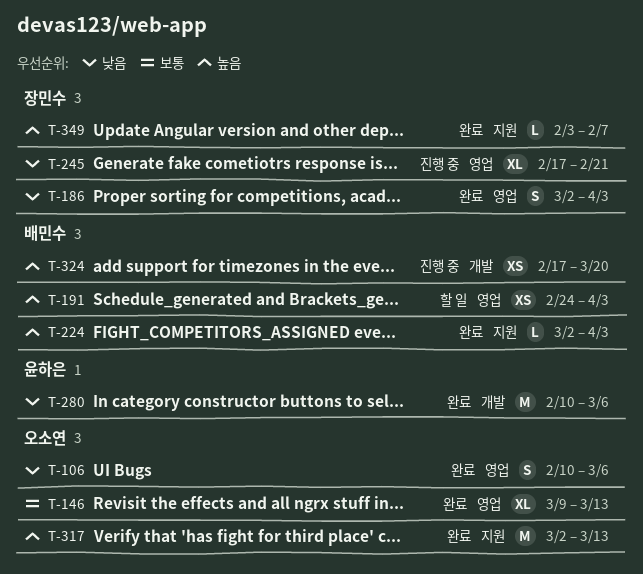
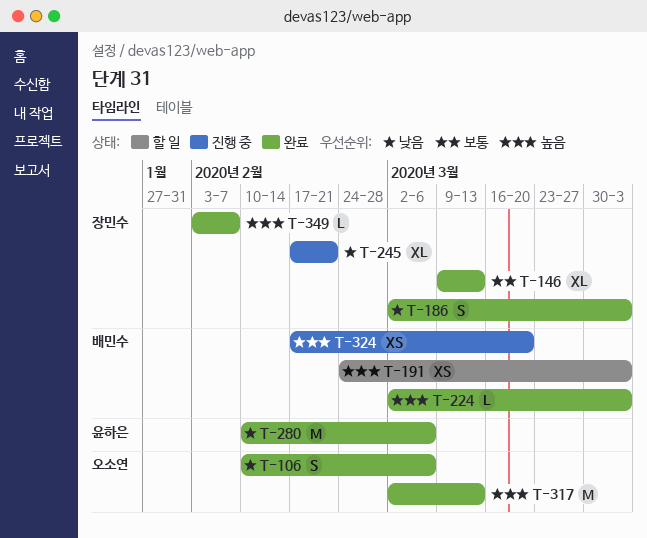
T-146, owner: 오소연 -> 장민수

